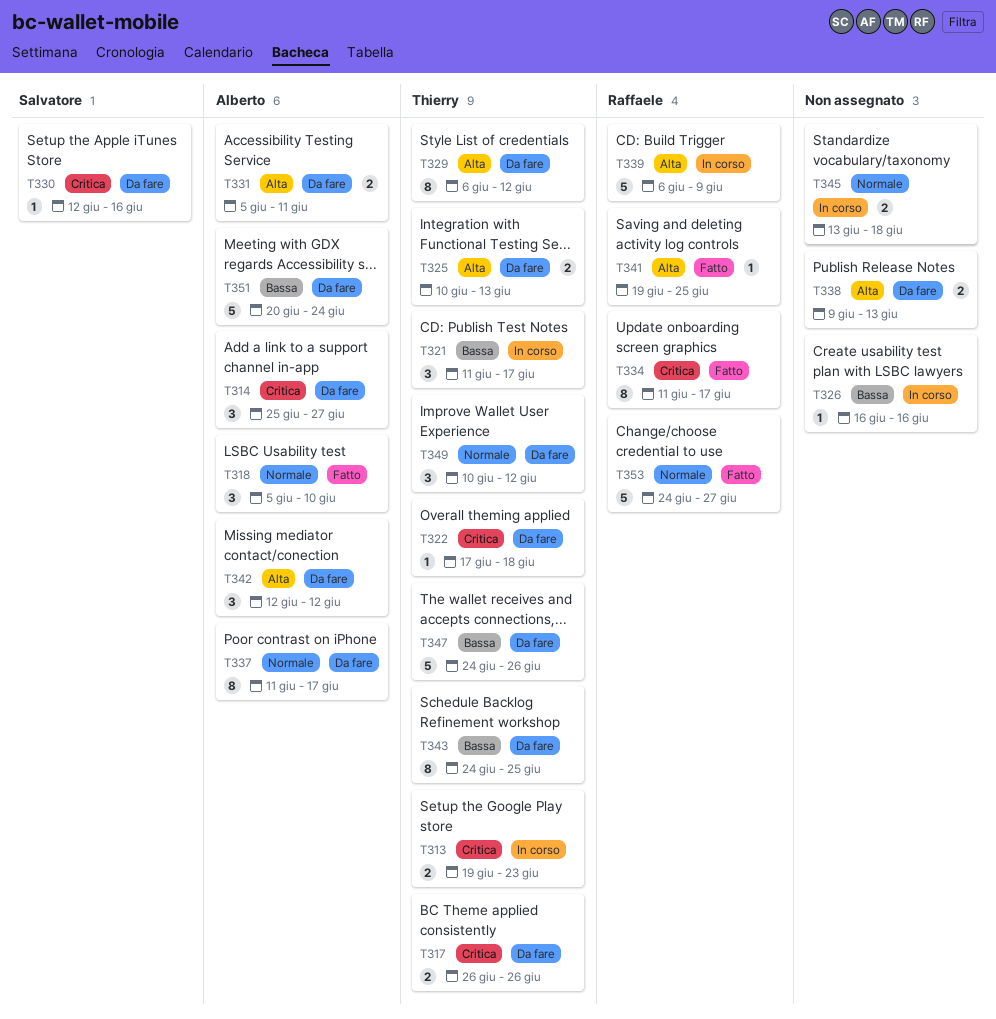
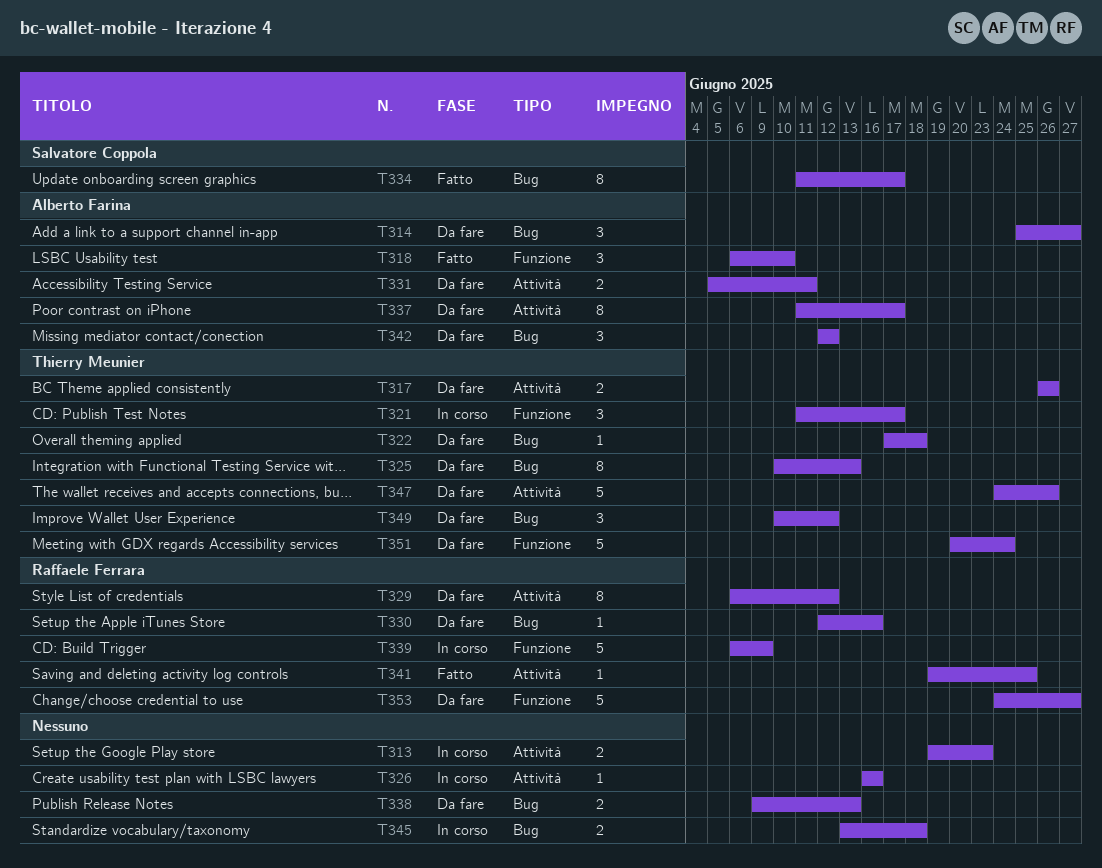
T313, owner: Thierry Meunier -> none
T318, start: Jun 5 -> Jun 6
T325, estimate: 2 -> 8
T329, owner: Thierry Meunier -> Raffaele Ferrara
T330, owner: Salvatore Coppola -> Raffaele Ferrara
T334, owner: Raffaele Ferrara -> Salvatore Coppola
T343: present -> none
T351, owner: Alberto Farina -> Thierry Meunier
T353, status: Fatto -> Da fare

